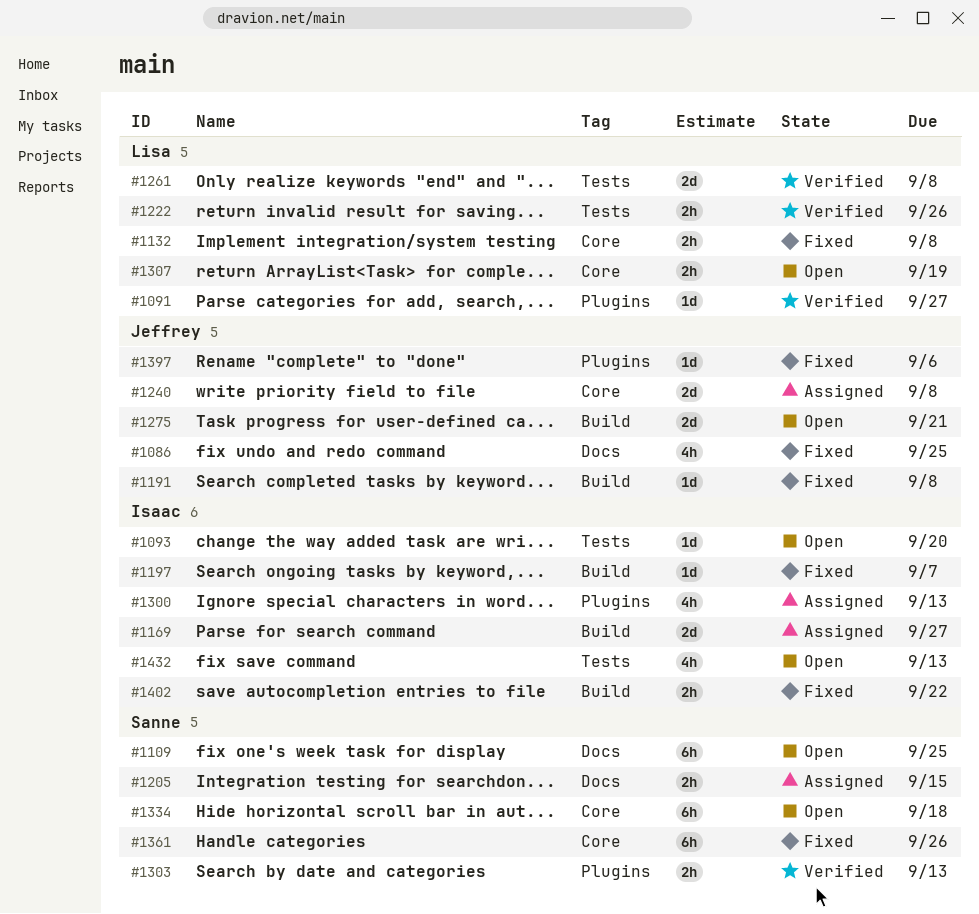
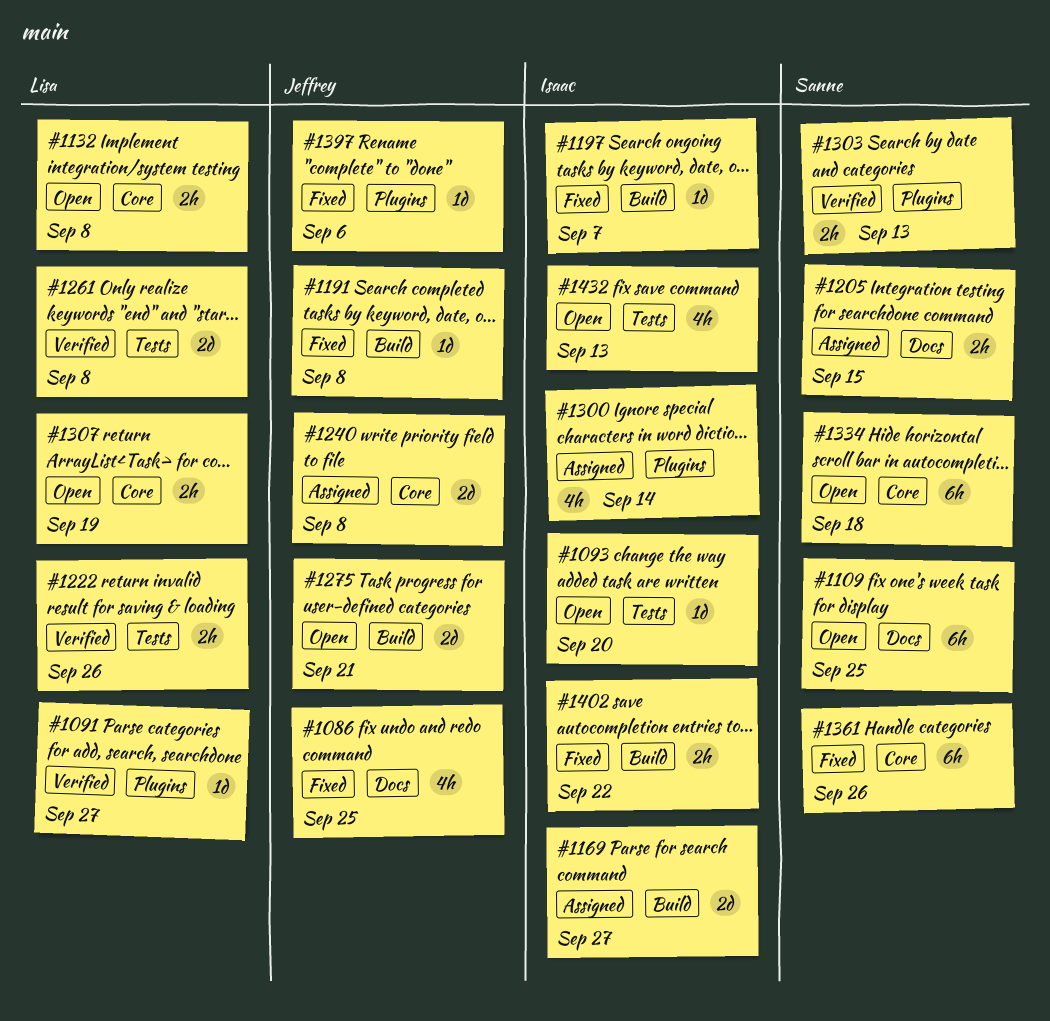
#1132, status: Fixed -> Open
#1300, due: Sep 13 -> Sep 14

